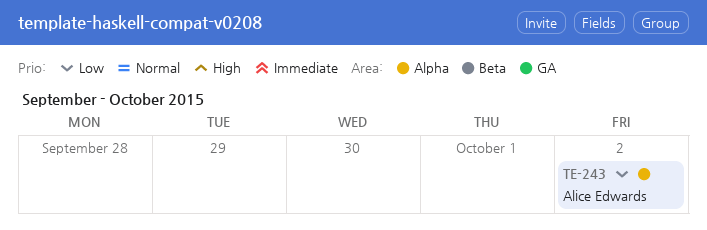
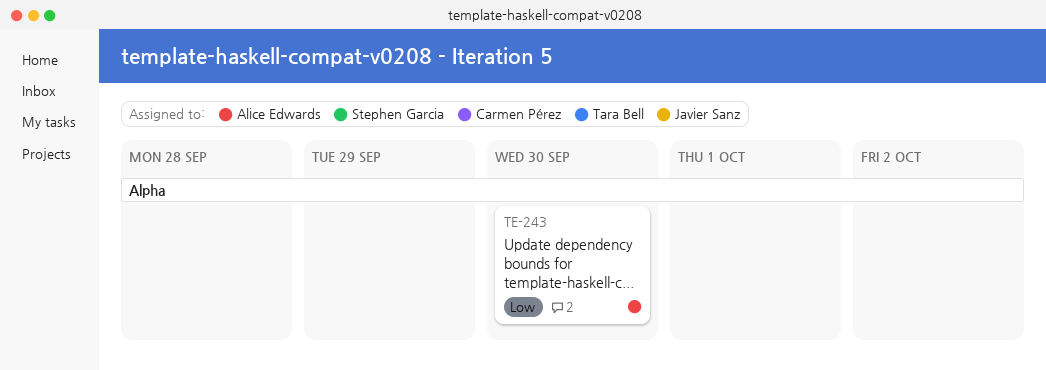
TE-243, due: Oct 2 -> Sep 30

